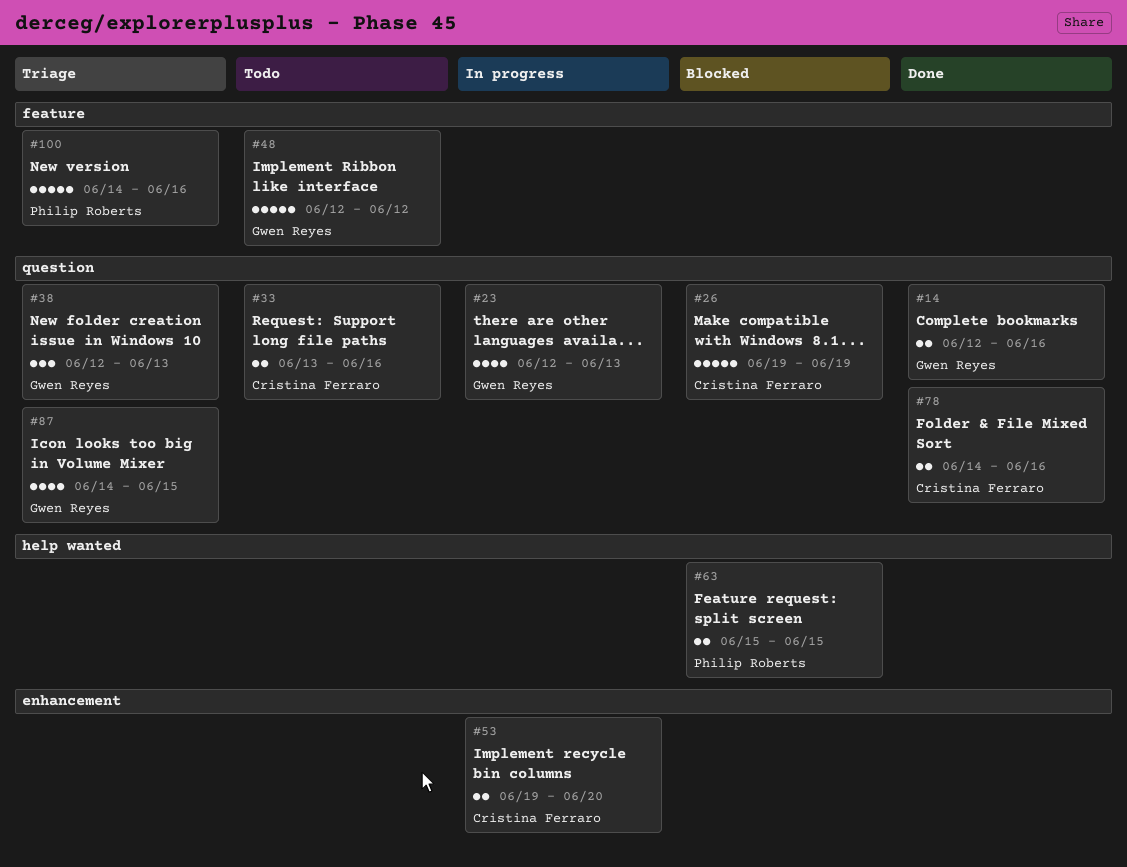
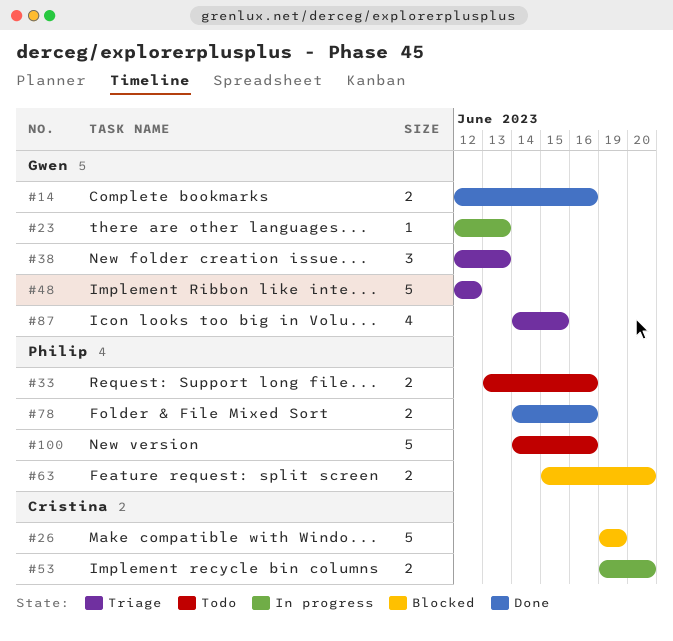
#23, estimate: 4 -> 1
#33, owner: Cristina Ferraro -> Philip Roberts
#48, status: Todo -> Triage
#63, due: Jun 15 -> Jun 20
#78, owner: Cristina Ferraro -> Philip Roberts
#100, status: Triage -> Todo

